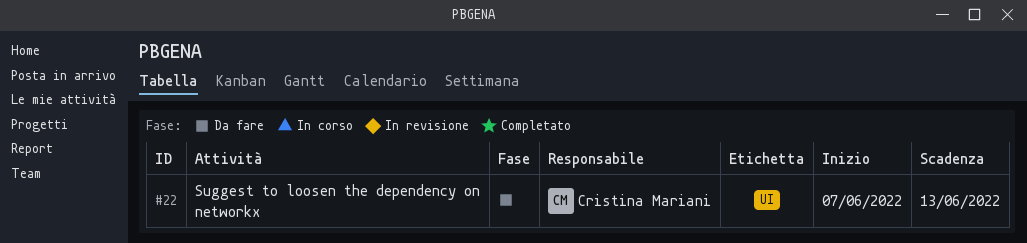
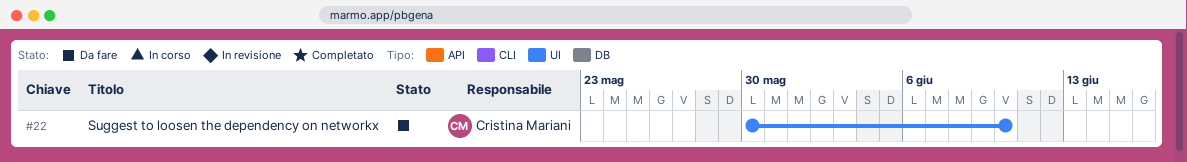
#22, start: Jun 7 -> May 30
#22, due: Jun 13 -> Jun 10

